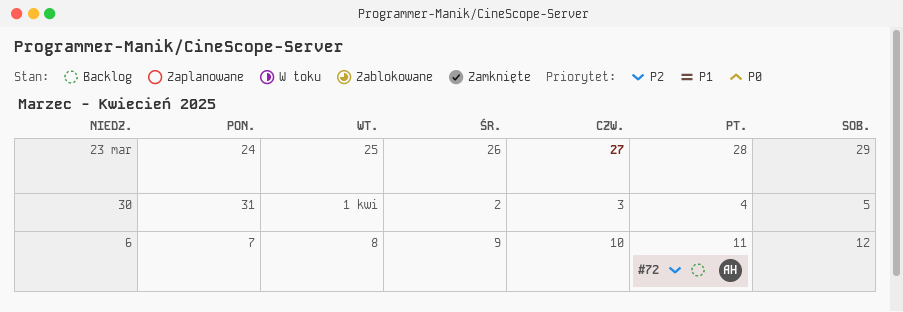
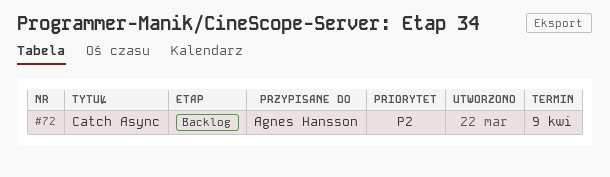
#72, due: Apr 11 -> Apr 9

